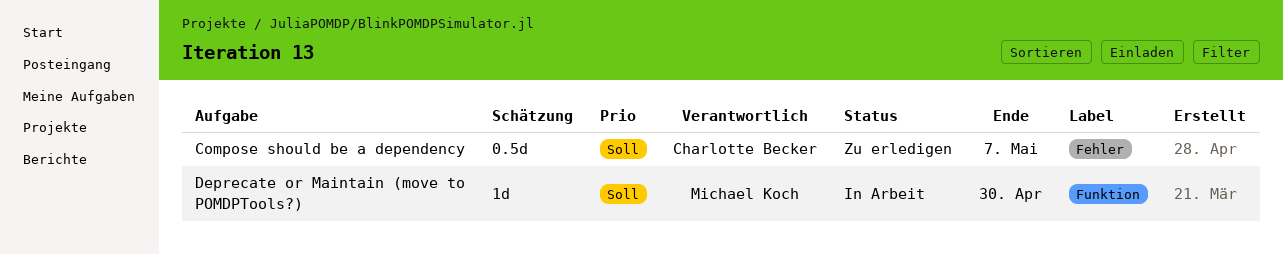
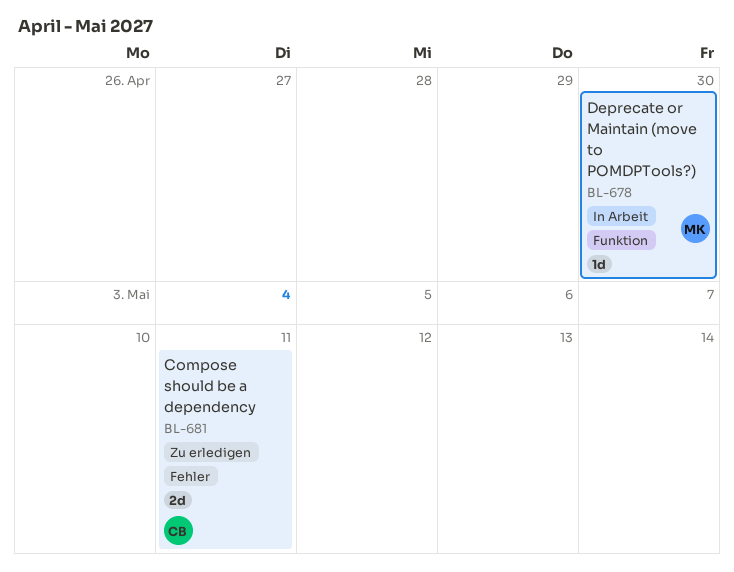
Compose should be a dependency, estimate: 0.5d -> 2d
Compose should be a dependency, due: May 7 -> May 11

